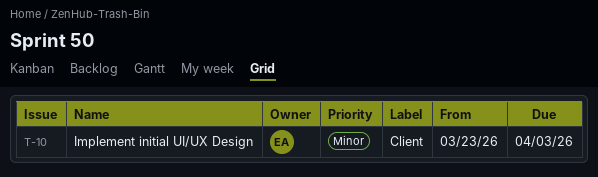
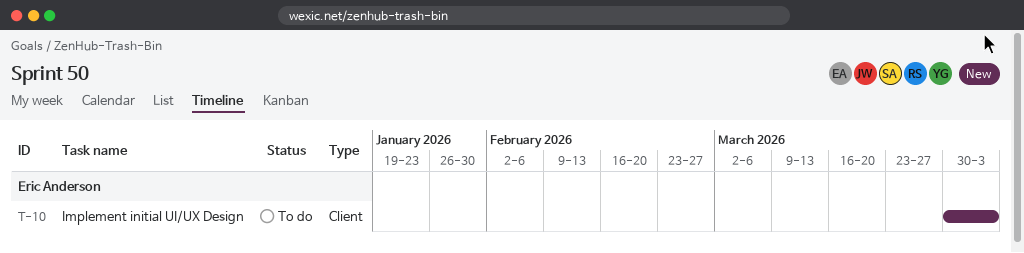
T-10, start: Mar 23 -> Mar 30

